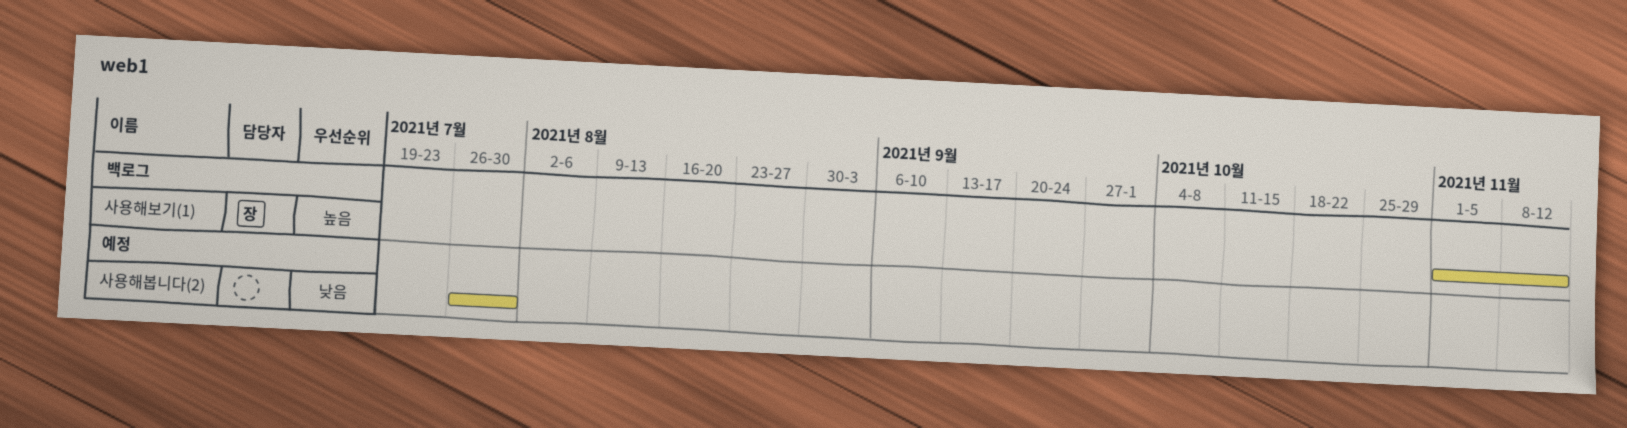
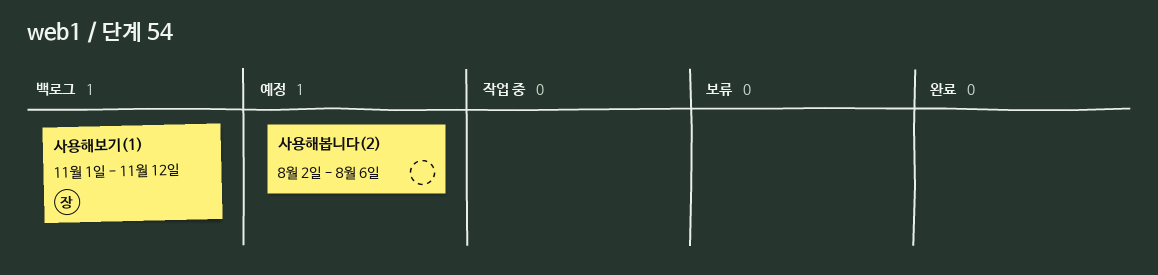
사용해봅니다(2), start: Jul 26 -> Aug 2
사용해봅니다(2), due: Jul 30 -> Aug 6

